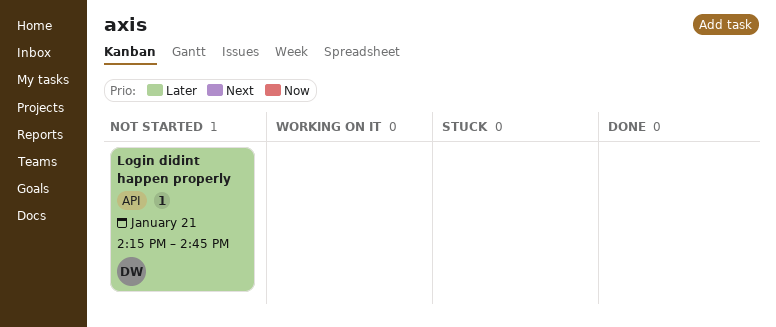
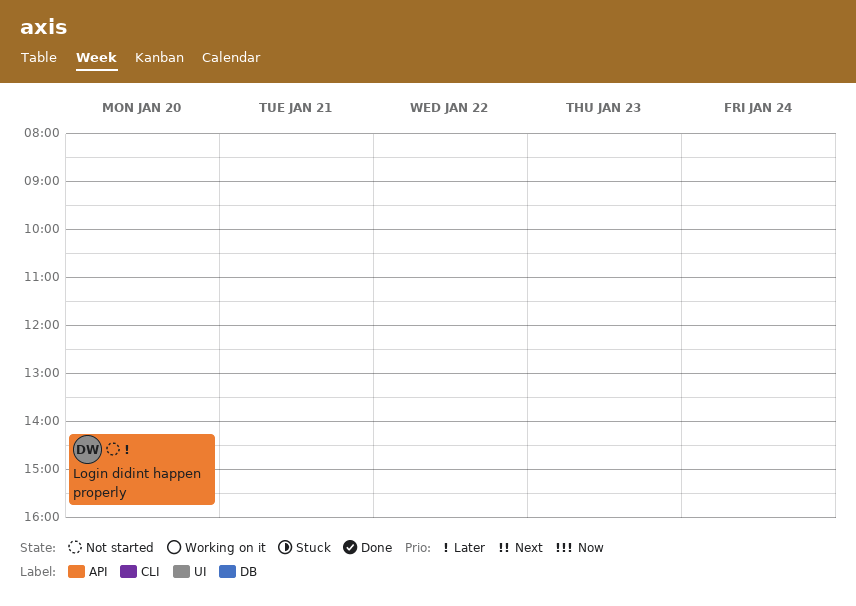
Login didint happen properly, day: Jan 21 -> Jan 20
Login didint happen properly, ends: 14:45 -> 15:45

